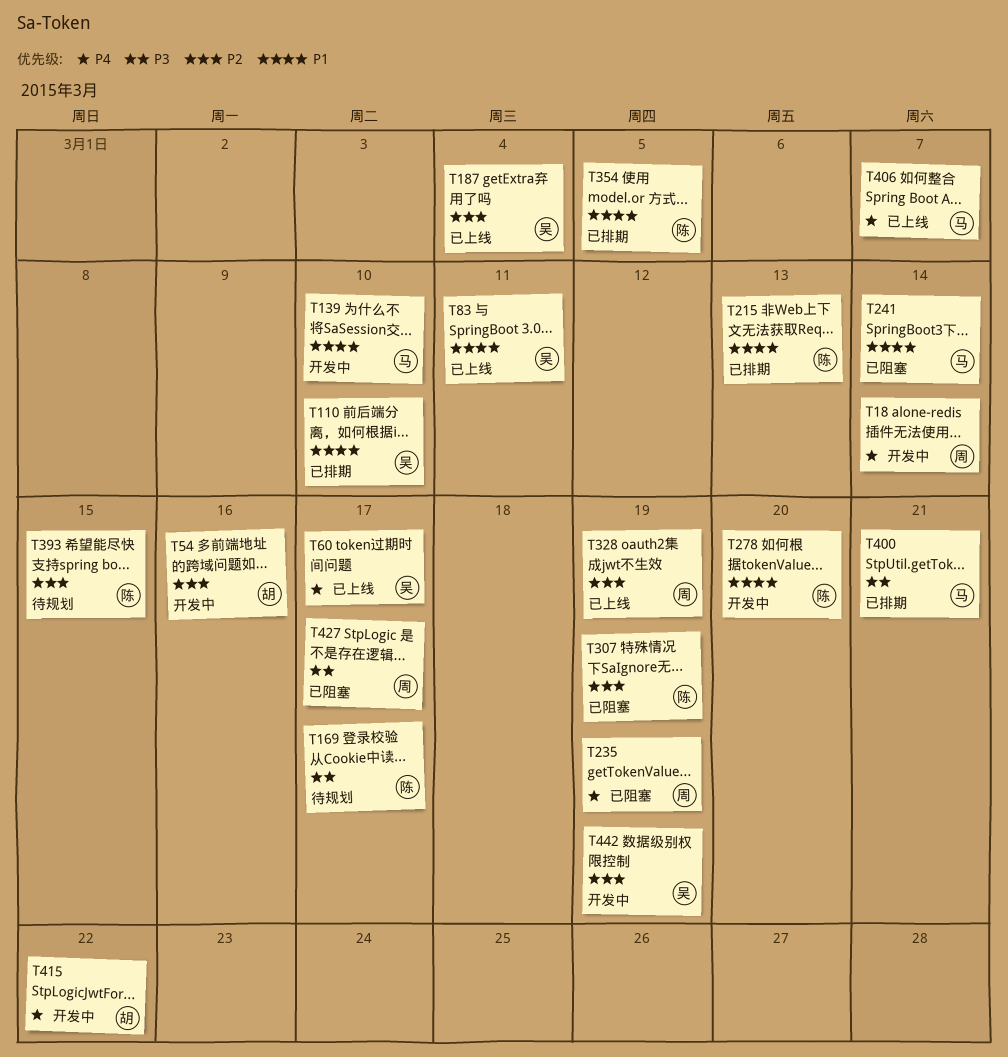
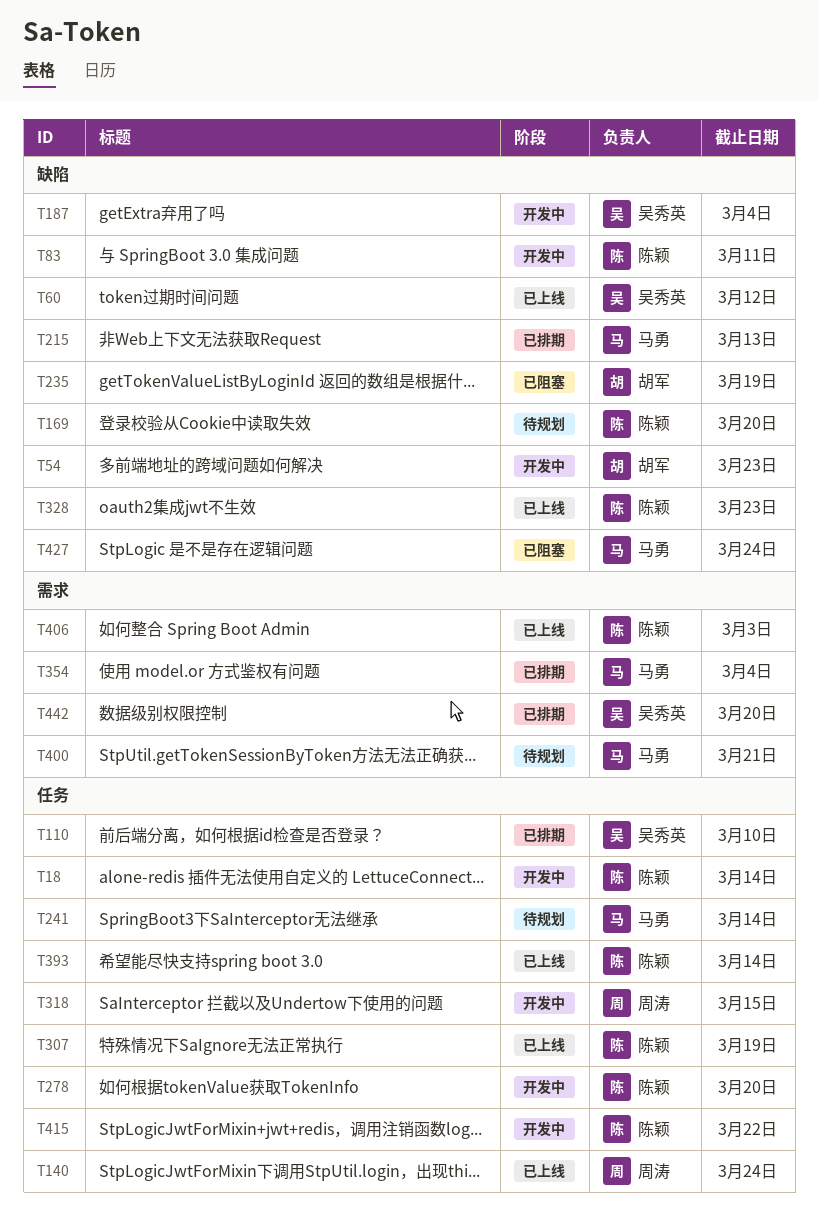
T18, owner: 周涛 -> 陈颖
T54, due: Mar 16 -> Mar 23
T60, due: Mar 17 -> Mar 12
T83, status: 已上线 -> 开发中
T83, owner: 吴秀英 -> 陈颖
T139: present -> none
T140: none -> present
T169, due: Mar 17 -> Mar 20
T187, status: 已上线 -> 开发中
T215, owner: 陈颖 -> 马勇
T235, owner: 周涛 -> 胡军
T241, status: 已阻塞 -> 待规划
T307, status: 已阻塞 -> 已上线
T318: none -> present
T328, owner: 周涛 -> 陈颖
T328, due: Mar 19 -> Mar 23
T354, owner: 陈颖 -> 马勇
T354, due: Mar 5 -> Mar 4
T393, status: 待规划 -> 已上线
T393, due: Mar 15 -> Mar 14
T400, status: 已排期 -> 待规划
T406, owner: 马勇 -> 陈颖
T406, due: Mar 7 -> Mar 3
T415, owner: 胡军 -> 陈颖
T427, owner: 周涛 -> 马勇
T427, due: Mar 17 -> Mar 24
T442, status: 开发中 -> 已排期
T442, due: Mar 19 -> Mar 20

